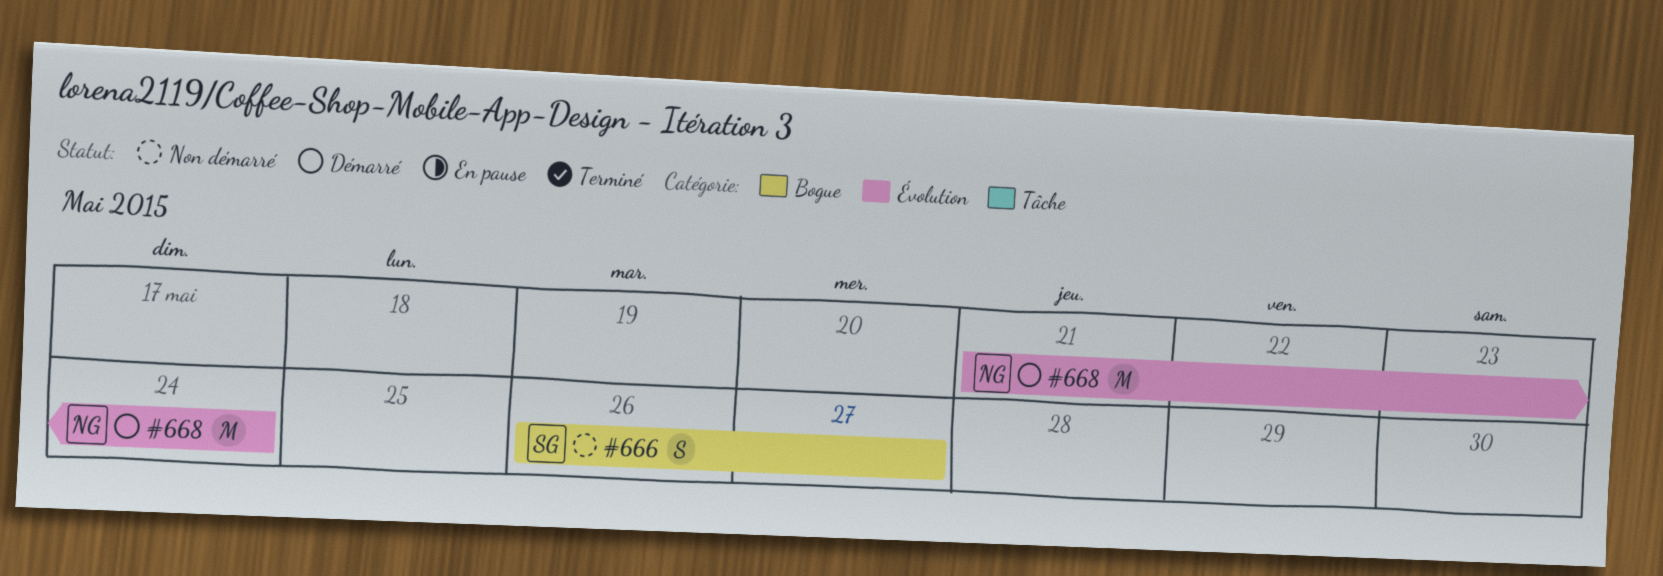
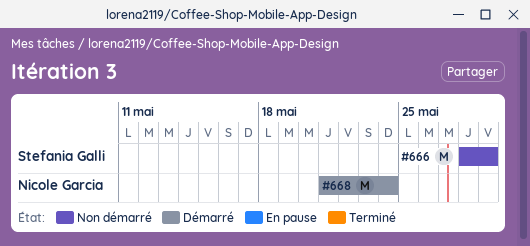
#666, estimate: S -> M
#666, start: May 26 -> May 28
#666, due: May 27 -> May 29

